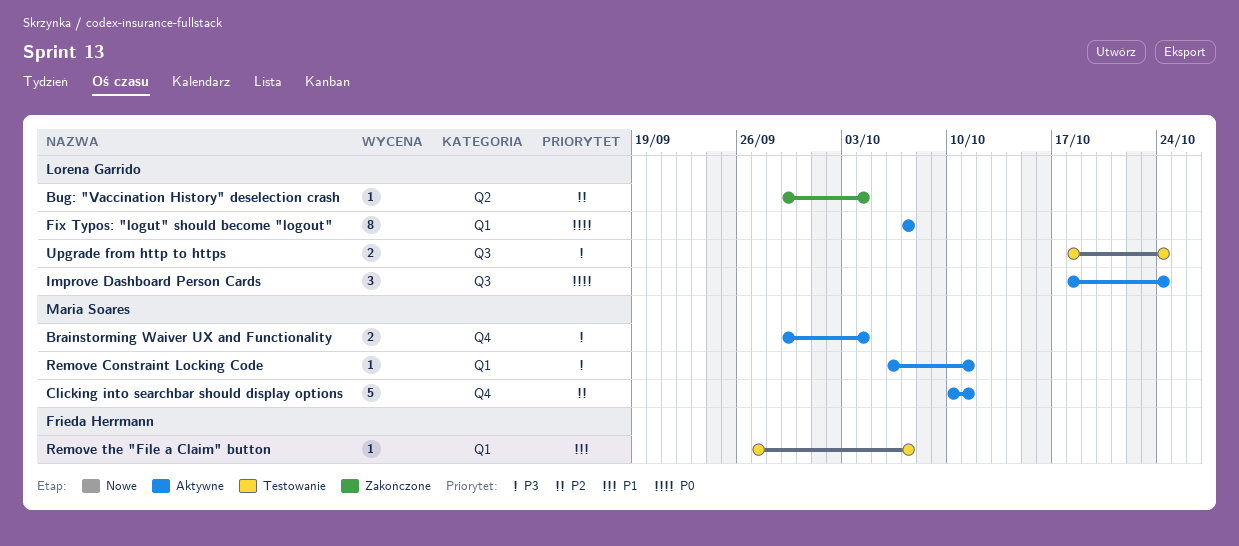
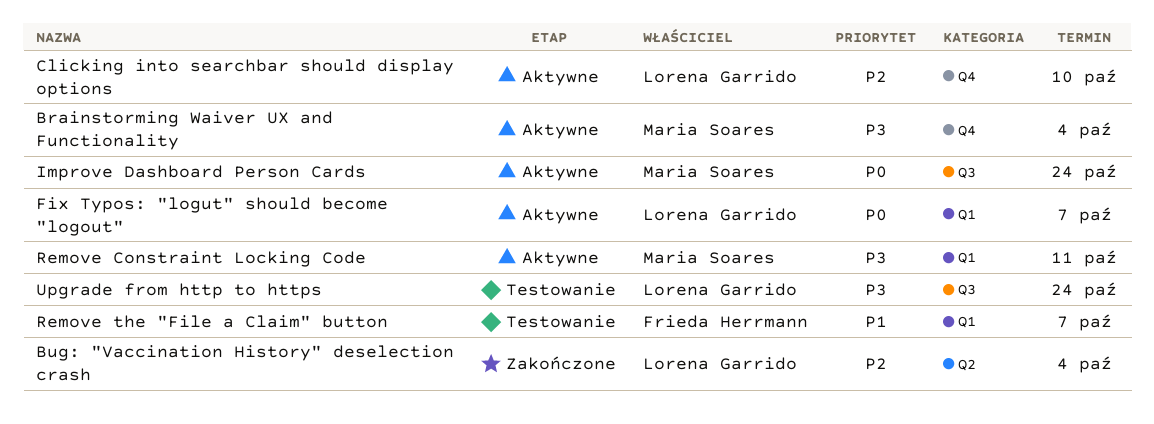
Clicking into searchbar should display options, owner: Maria Soares -> Lorena Garrido
Clicking into searchbar should display options, due: Oct 11 -> Oct 10
Improve Dashboard Person Cards, owner: Lorena Garrido -> Maria Soares

